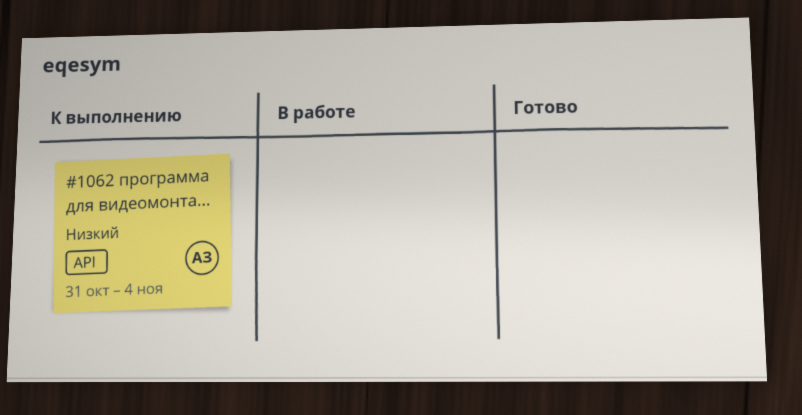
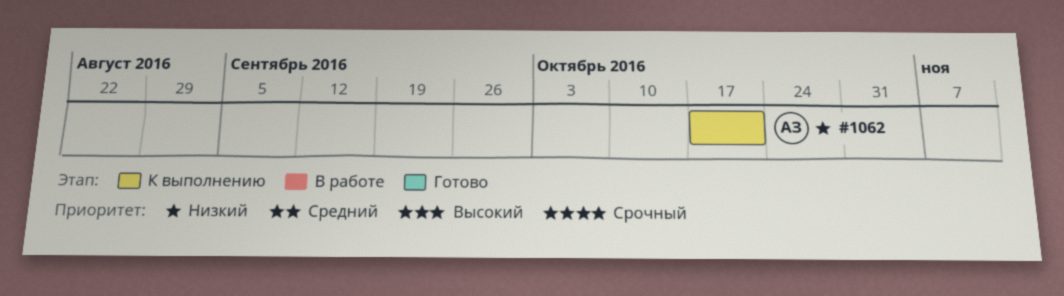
#1062, start: Oct 31 -> Oct 17
#1062, due: Nov 4 -> Oct 21

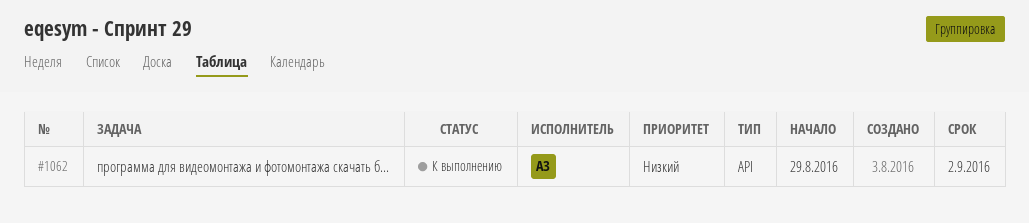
#1062, start: Oct 17 -> Aug 29
#1062, due: Oct 21 -> Sep 2

